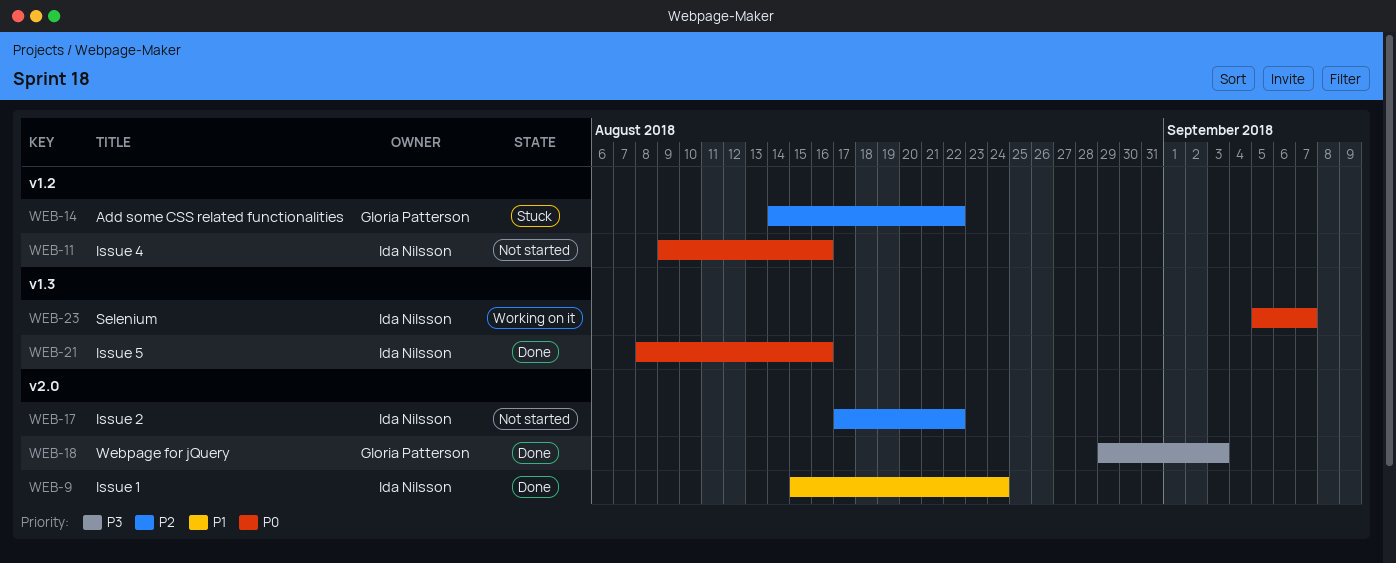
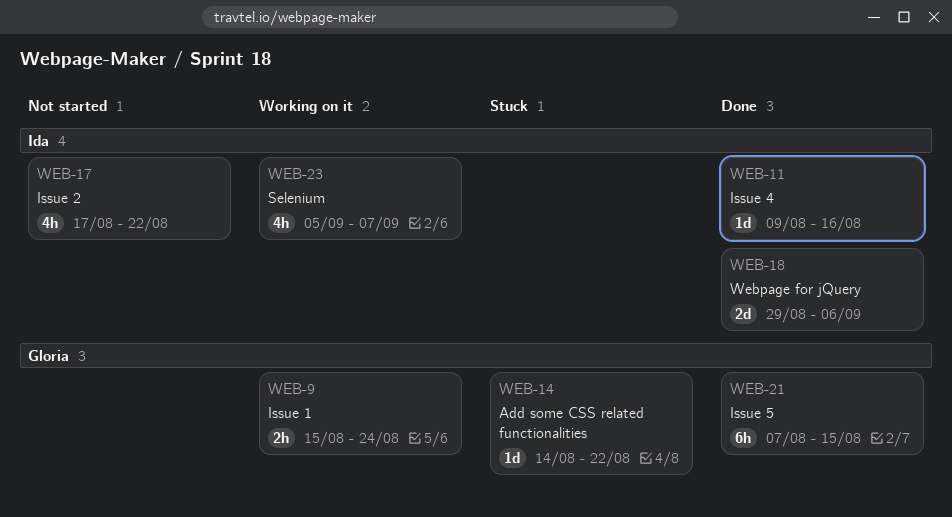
WEB-9, status: Done -> Working on it
WEB-9, owner: Ida Nilsson -> Gloria Patterson
WEB-11, status: Not started -> Done
WEB-18, owner: Gloria Patterson -> Ida Nilsson
WEB-18, due: Sep 3 -> Sep 6
WEB-21, owner: Ida Nilsson -> Gloria Patterson
WEB-21, start: Aug 8 -> Aug 7
WEB-21, due: Aug 16 -> Aug 15

